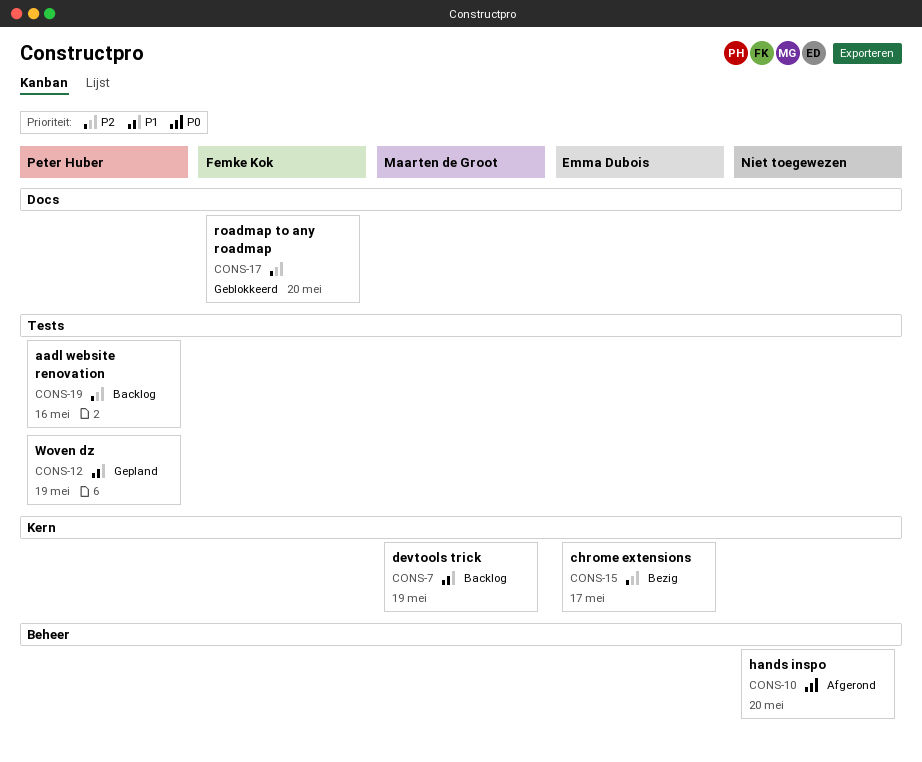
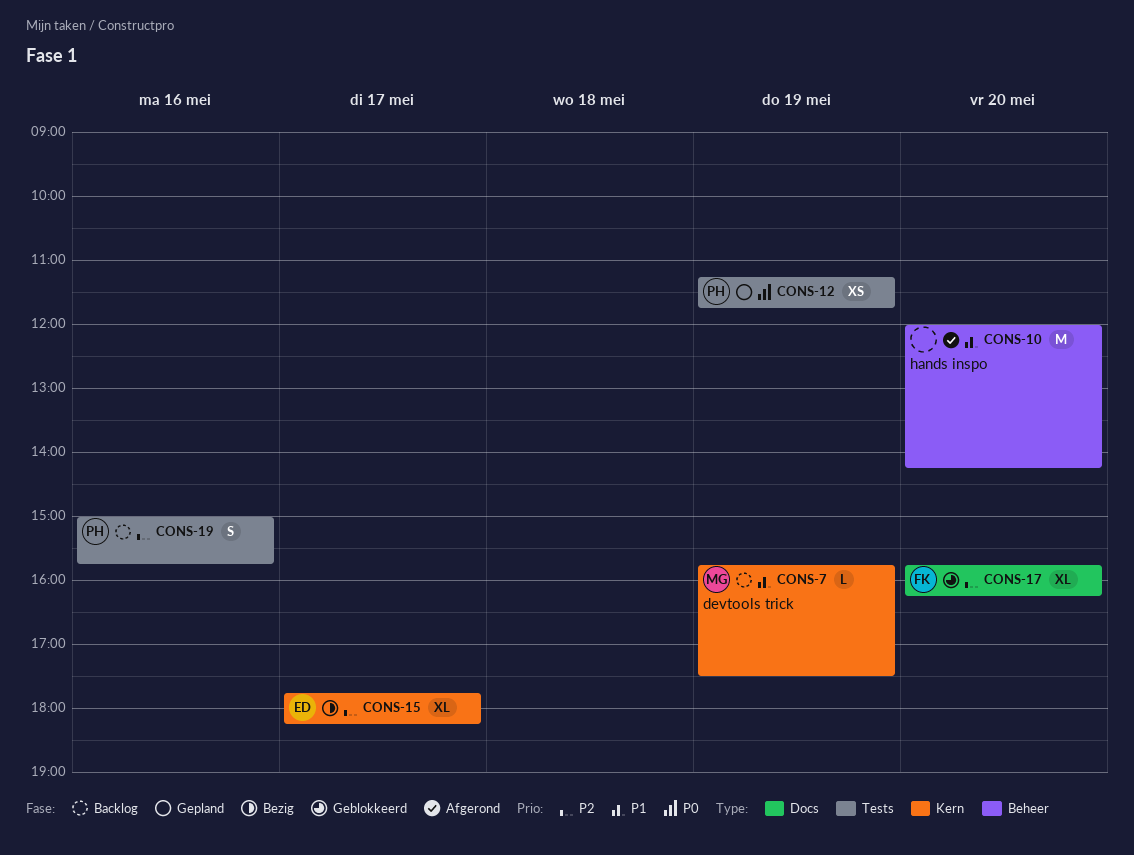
CONS-10, priority: P0 -> P1
CONS-12, priority: P1 -> P0

